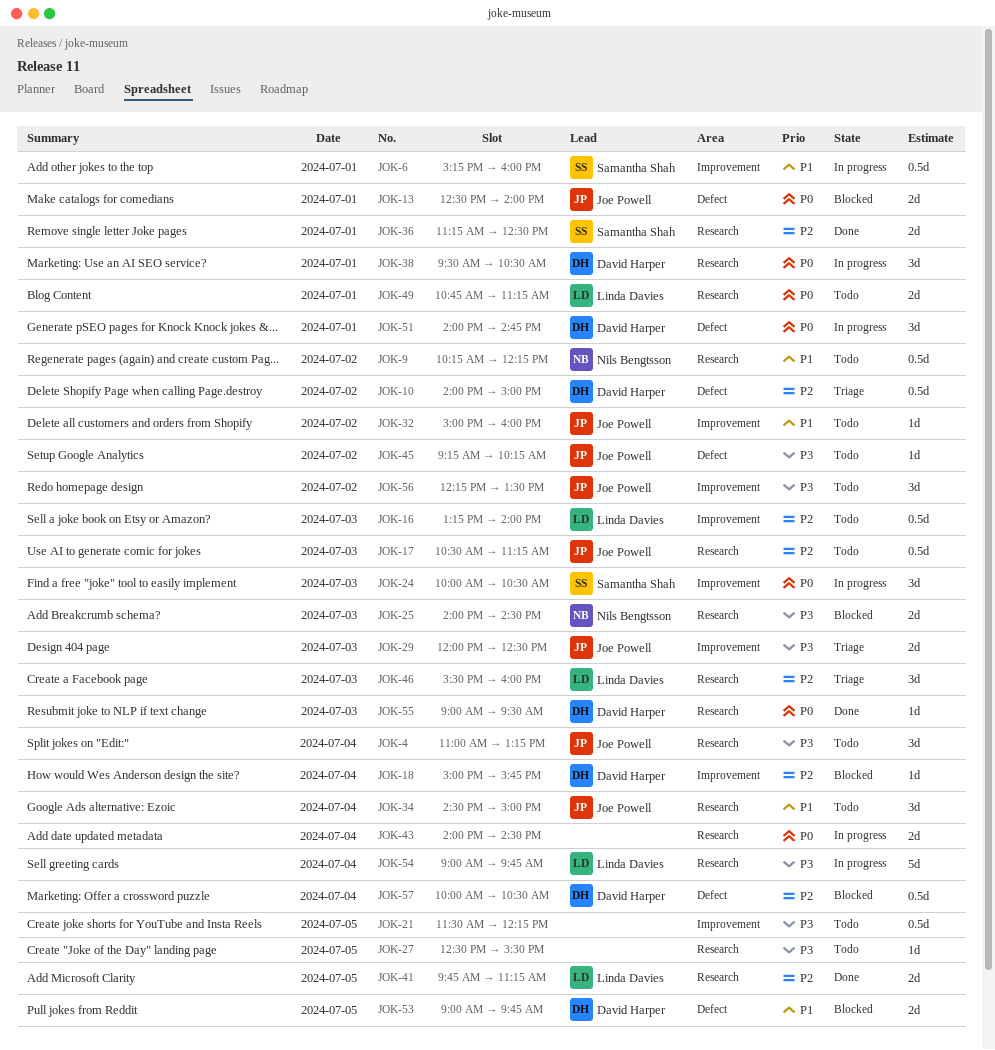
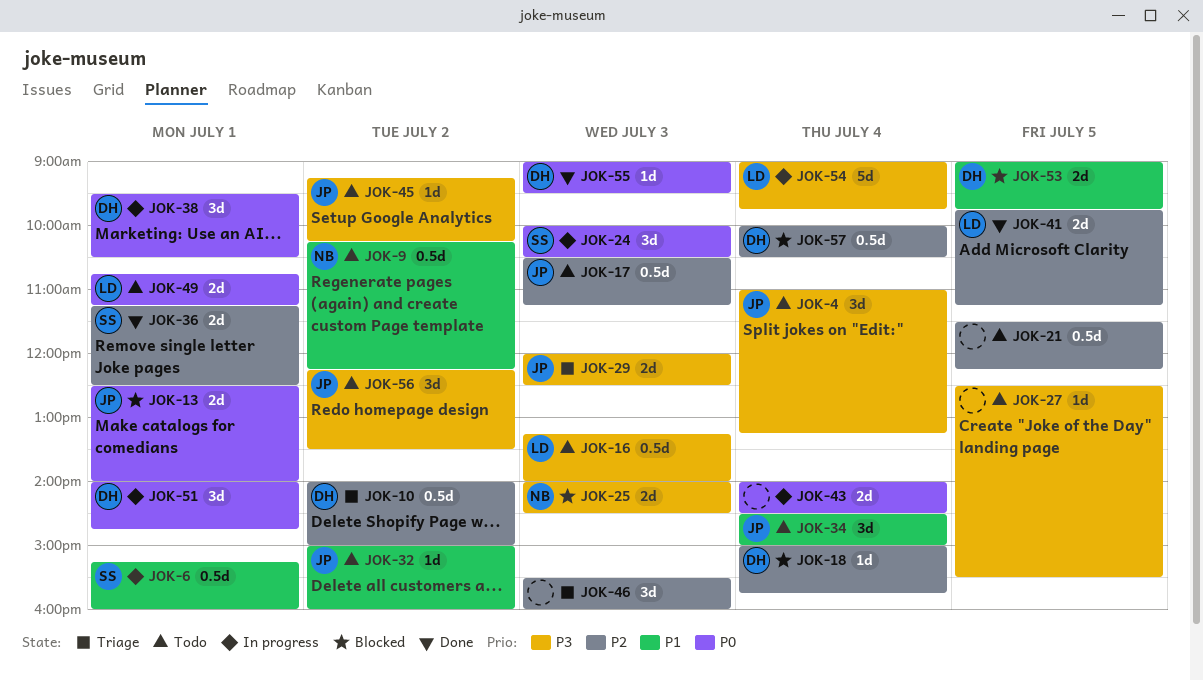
JOK-16, priority: P2 -> P3
JOK-21, priority: P3 -> P2
JOK-46, owner: Linda Davies -> none

